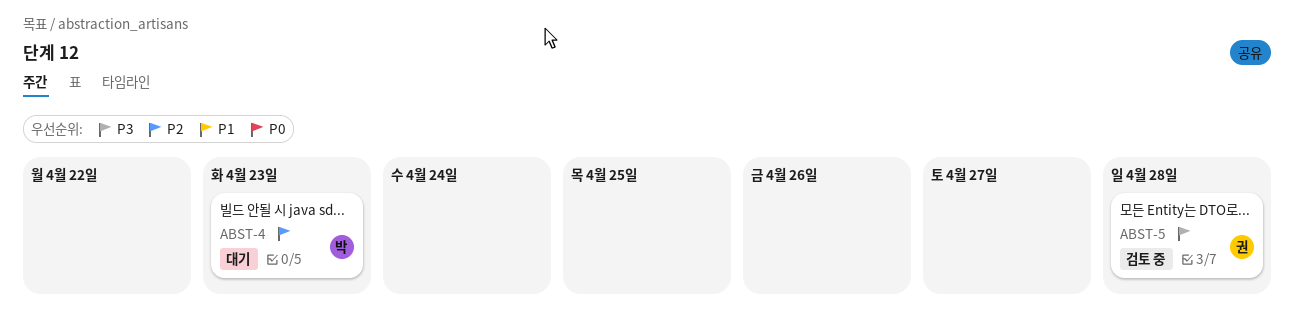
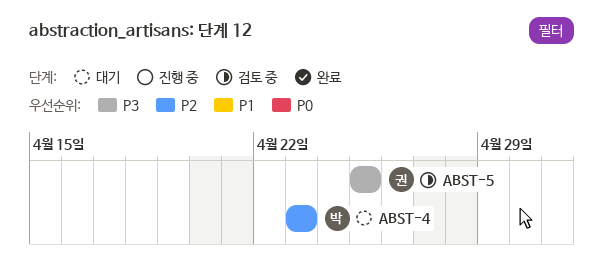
ABST-5, due: Apr 28 -> Apr 25

